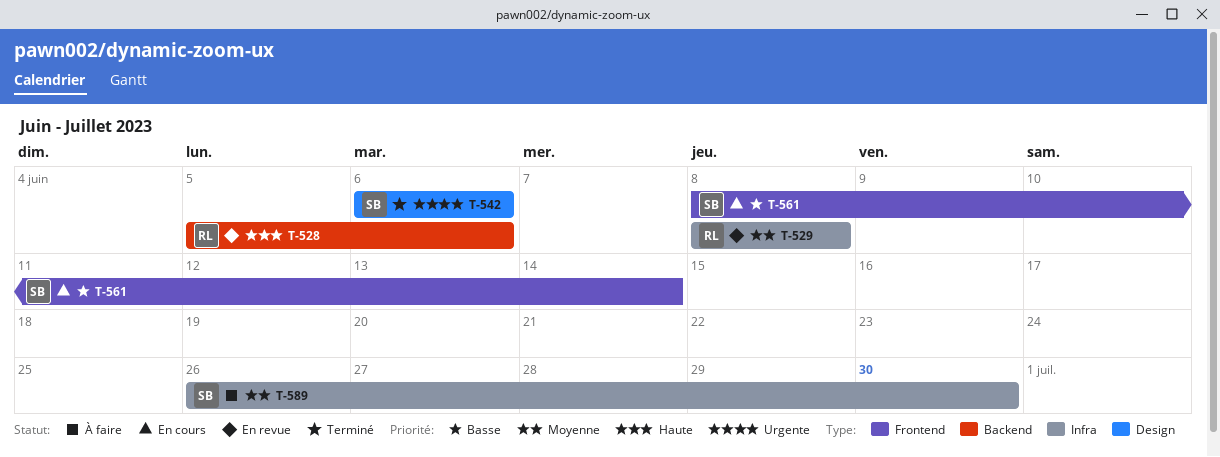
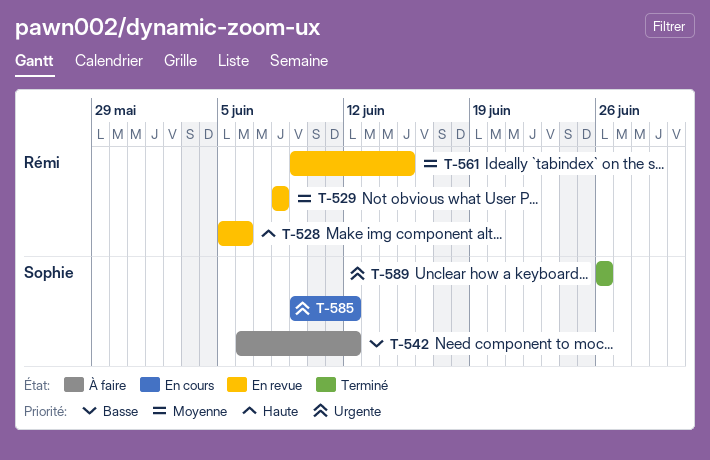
T-542, status: Terminé -> À faire
T-542, priority: Urgente -> Basse
T-542, due: Jun 6 -> Jun 12
T-561, status: En cours -> En revue
T-561, owner: Sophie -> Rémi
T-561, priority: Basse -> Moyenne
T-561, start: Jun 8 -> Jun 9
T-561, due: Jun 14 -> Jun 15
T-585: none -> present
T-589, status: À faire -> Terminé
T-589, priority: Moyenne -> Urgente
T-589, due: Jun 30 -> Jun 26

